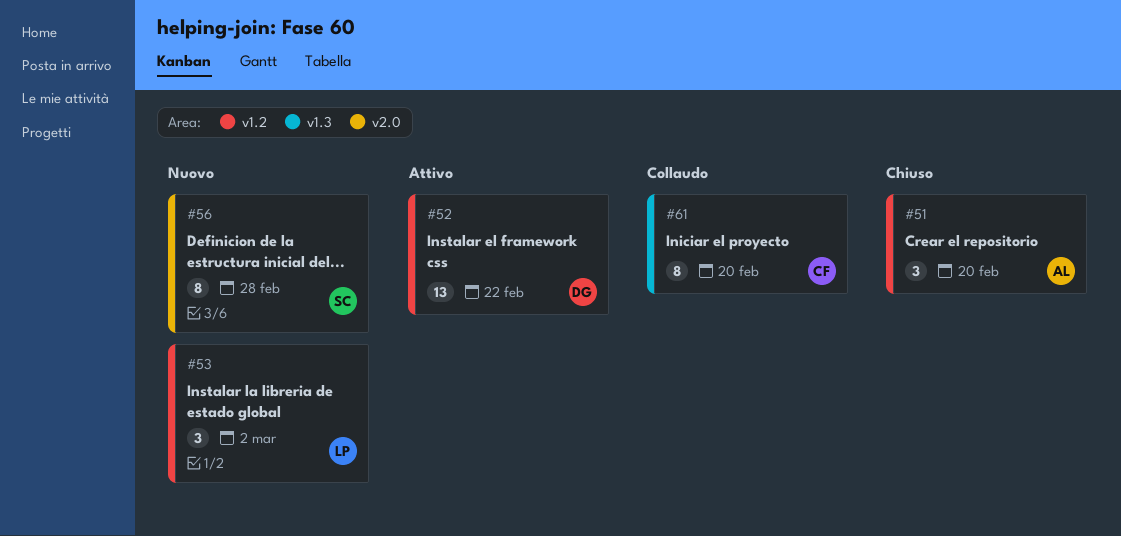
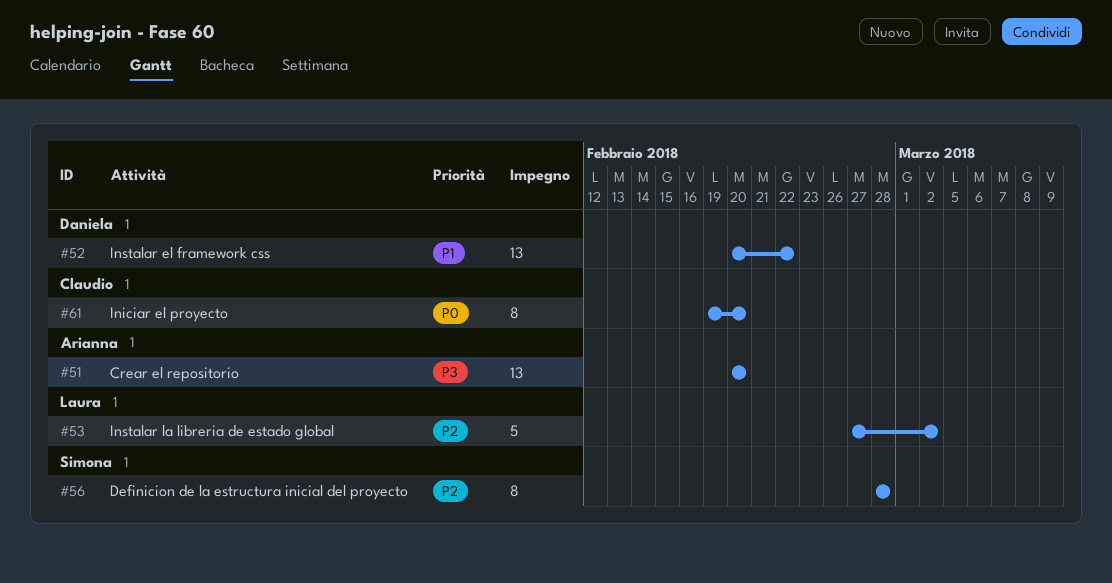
#51, estimate: 3 -> 13
#53, estimate: 3 -> 5

